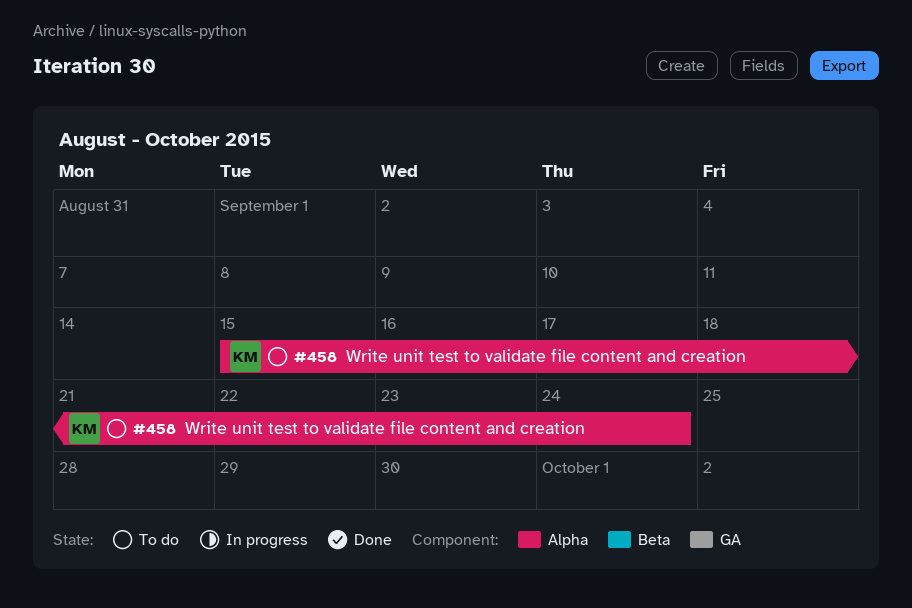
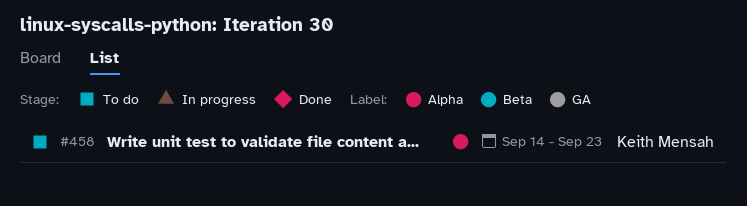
#458, start: Sep 15 -> Sep 14
#458, due: Sep 24 -> Sep 23

